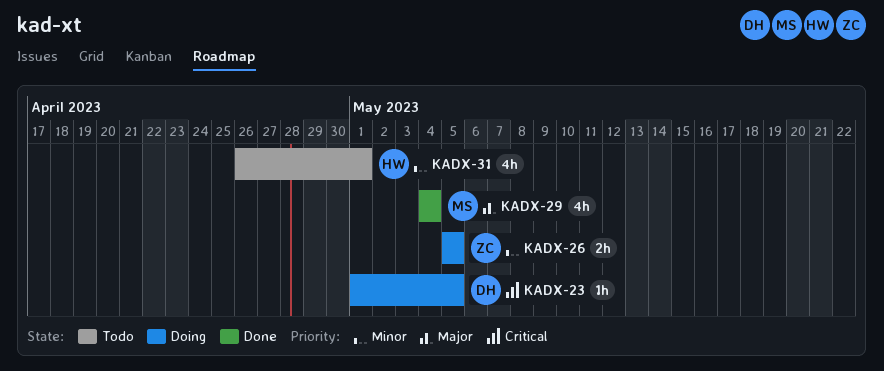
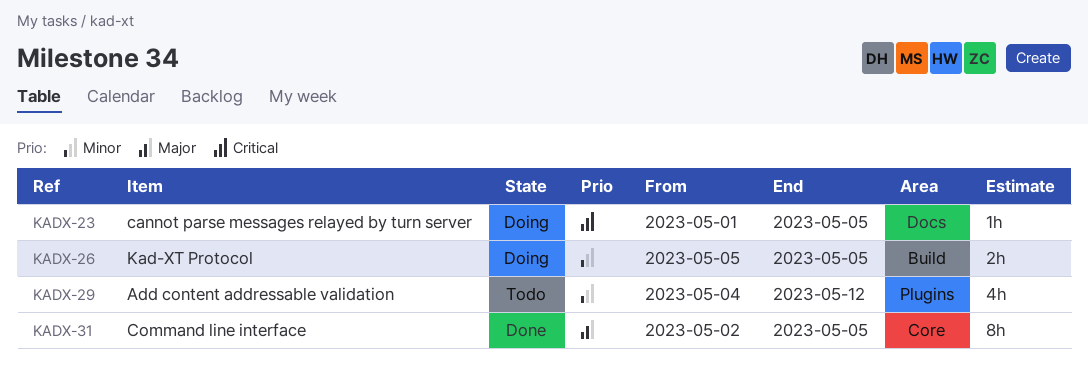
KADX-29, status: Done -> Todo
KADX-29, priority: Major -> Minor
KADX-29, due: May 4 -> May 12
KADX-31, status: Todo -> Done
KADX-31, priority: Minor -> Major
KADX-31, estimate: 4h -> 8h
KADX-31, start: Apr 26 -> May 2
KADX-31, due: May 1 -> May 5

